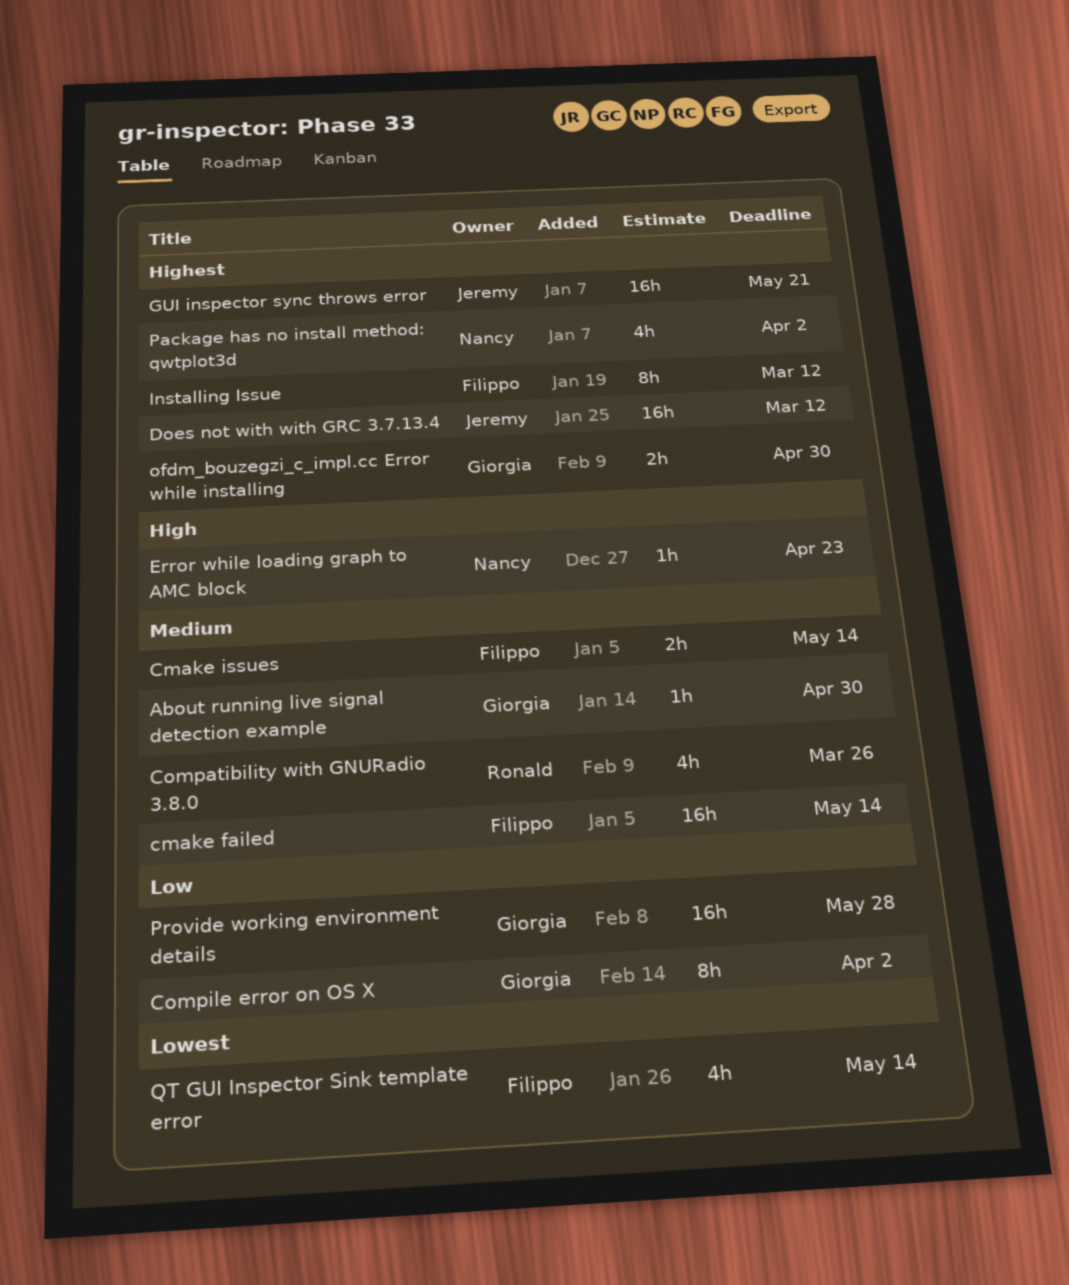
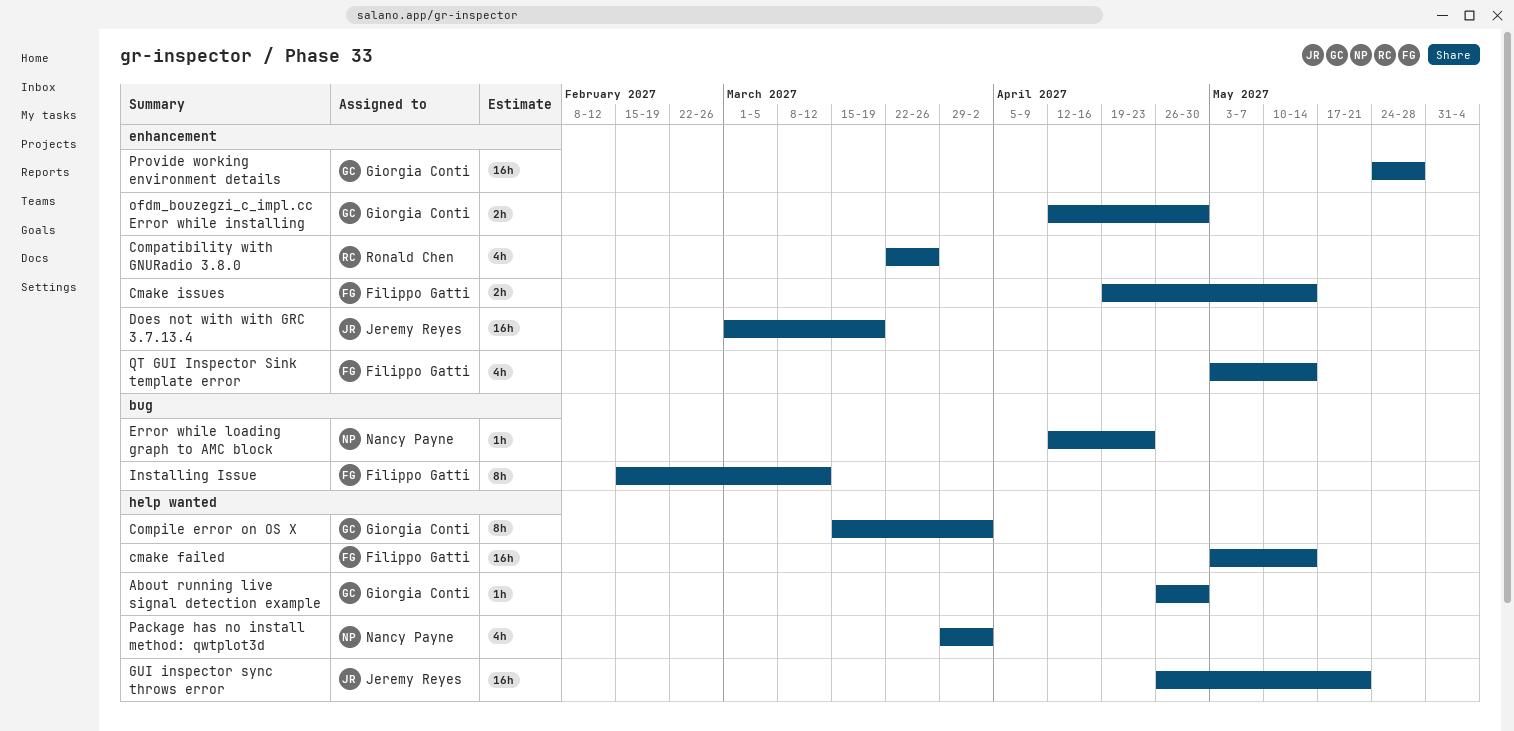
Does not with with GRC 3.7.13.4, due: Mar 12 -> Mar 19

